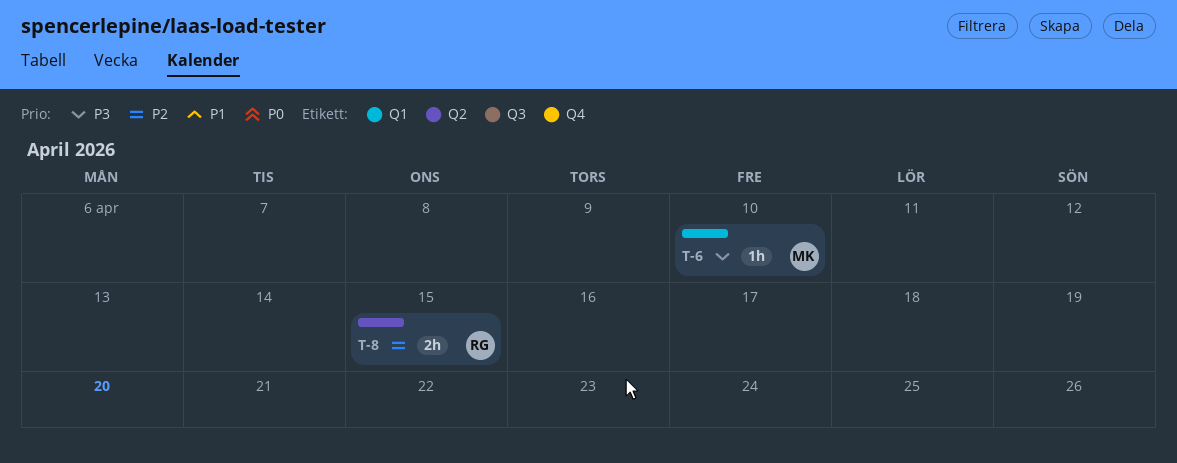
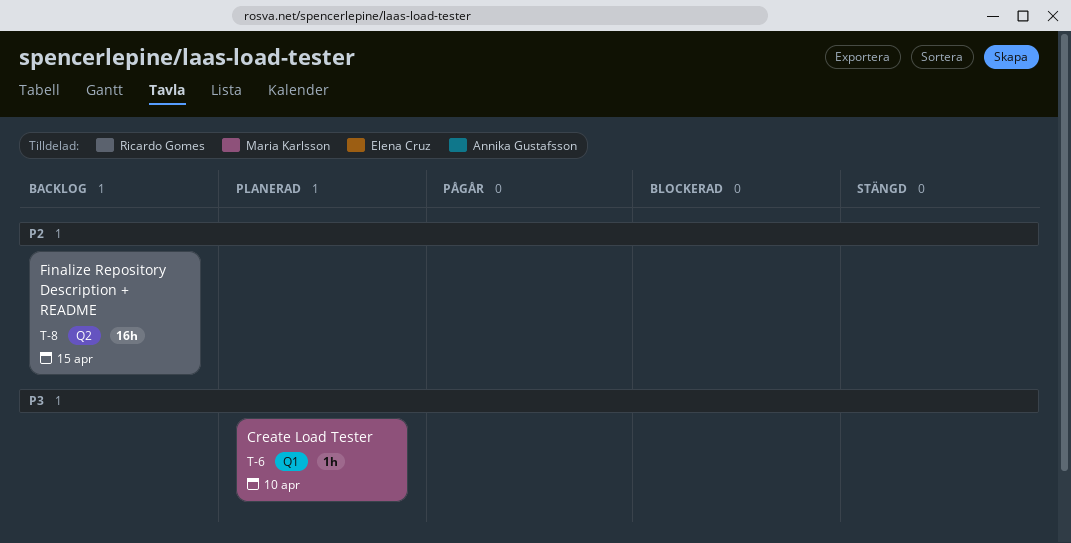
T-8, estimate: 2h -> 16h

